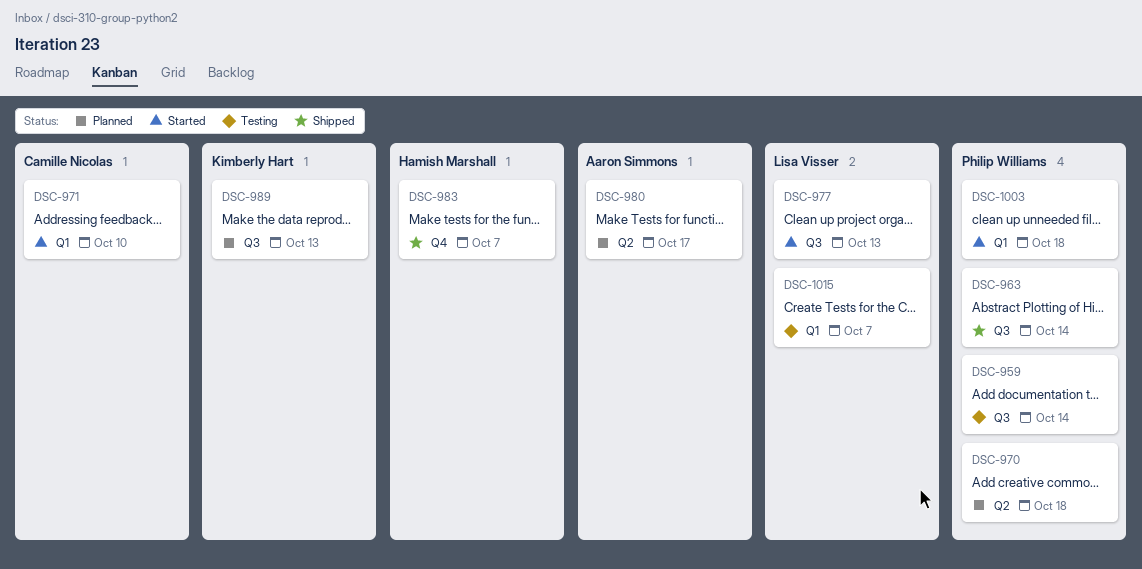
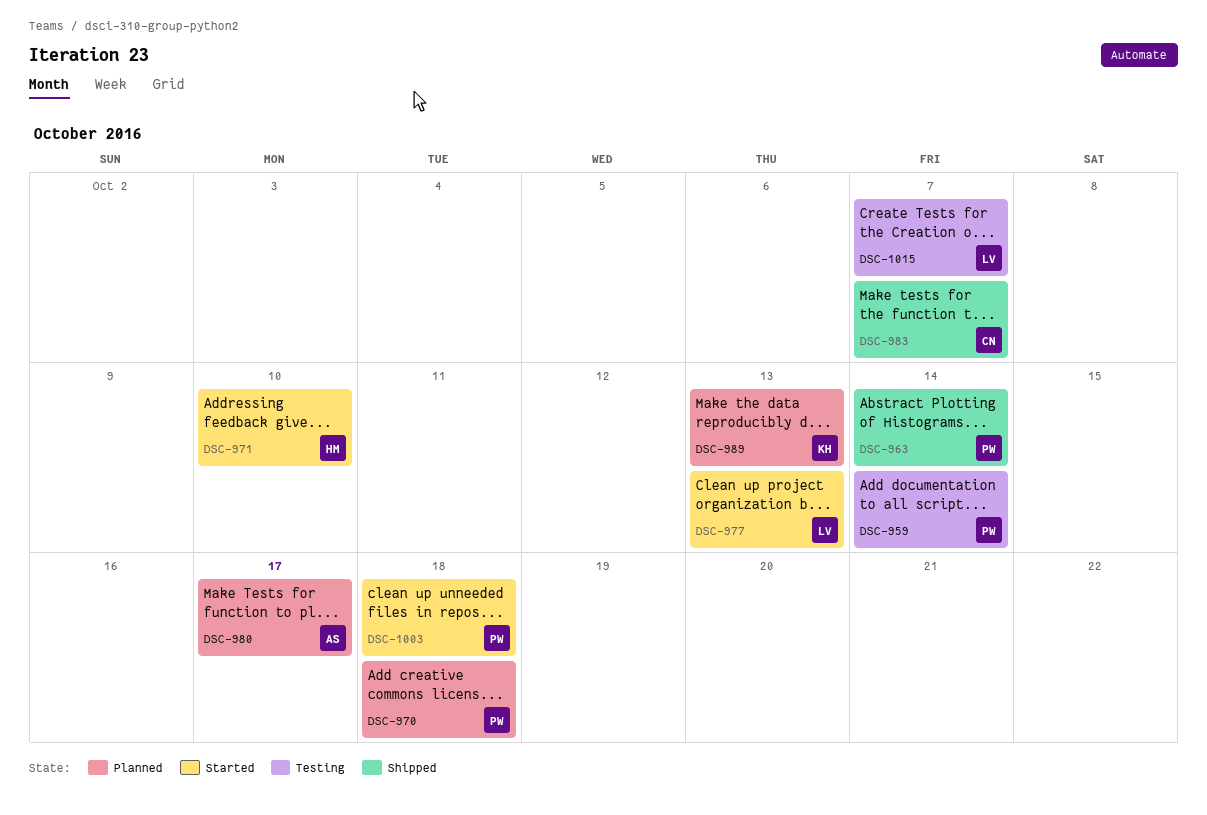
DSC-971, owner: Camille Nicolas -> Hamish Marshall
DSC-983, owner: Hamish Marshall -> Camille Nicolas

